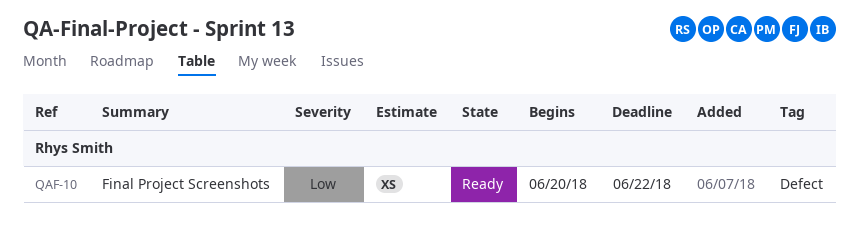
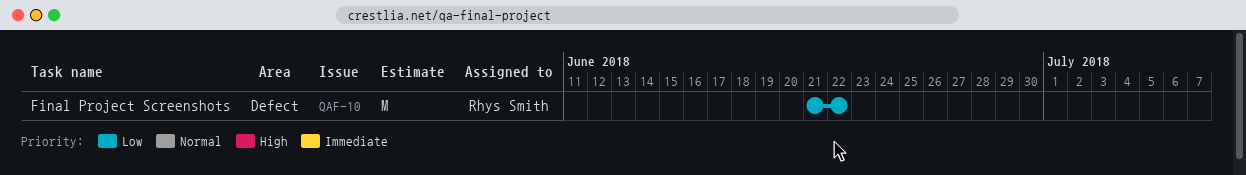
QAF-10, estimate: XS -> M
QAF-10, start: Jun 20 -> Jun 21

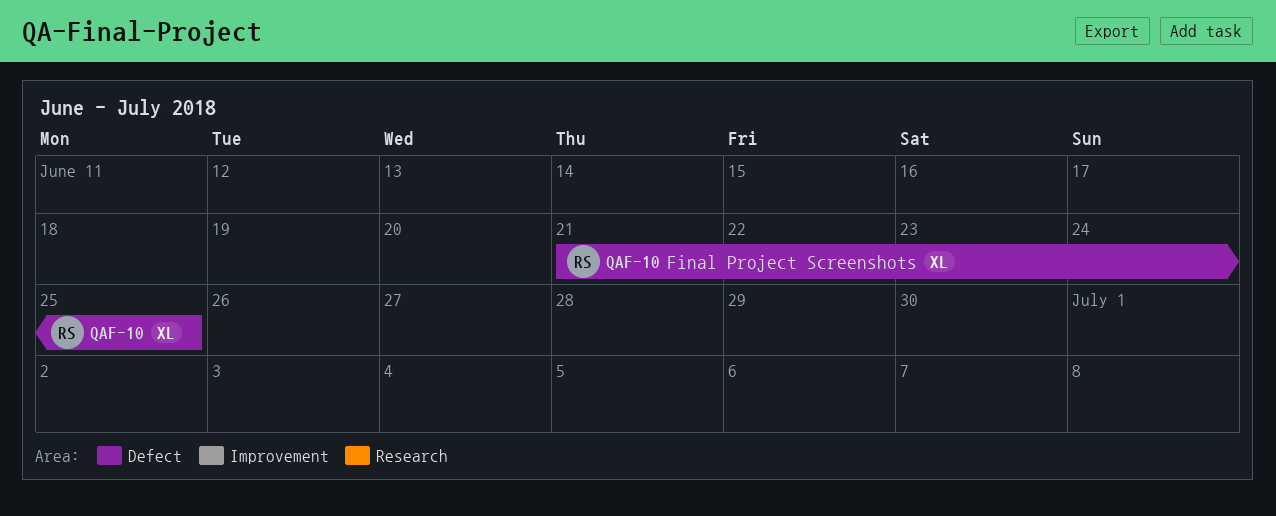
QAF-10, estimate: M -> XL
QAF-10, due: Jun 22 -> Jun 25

